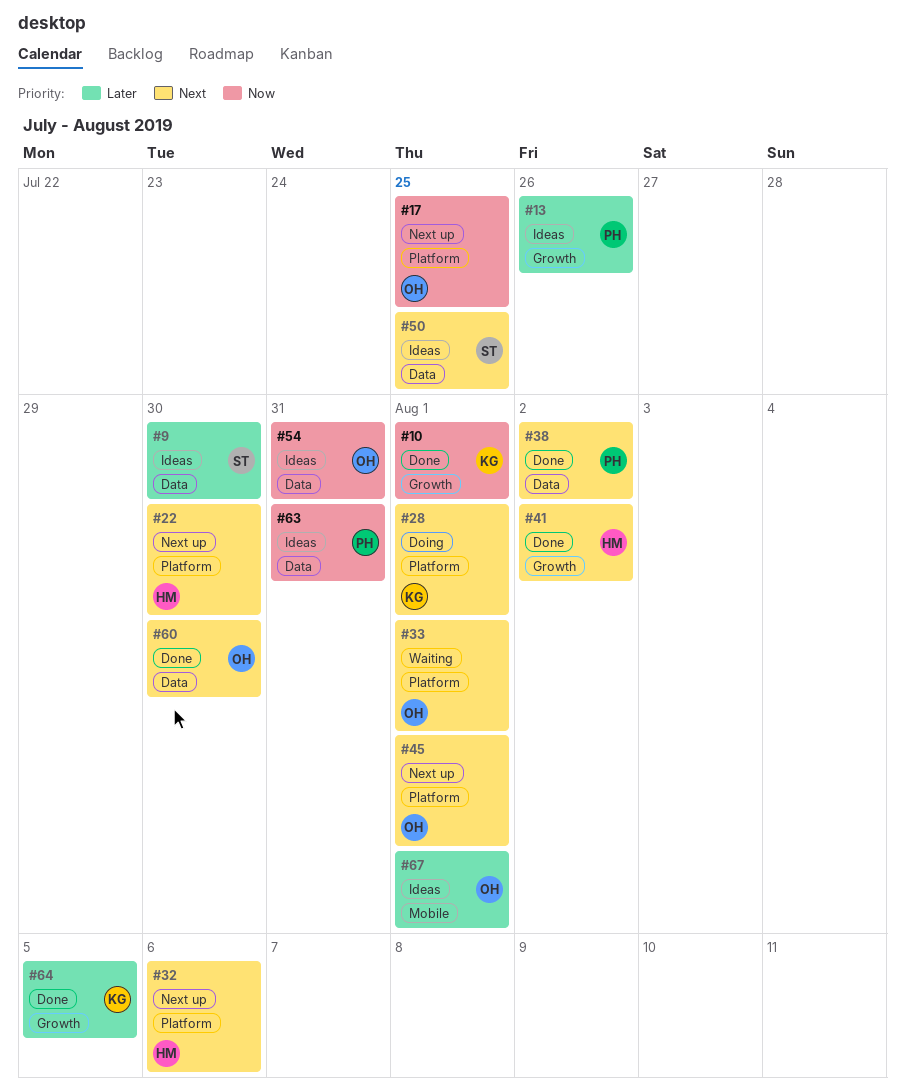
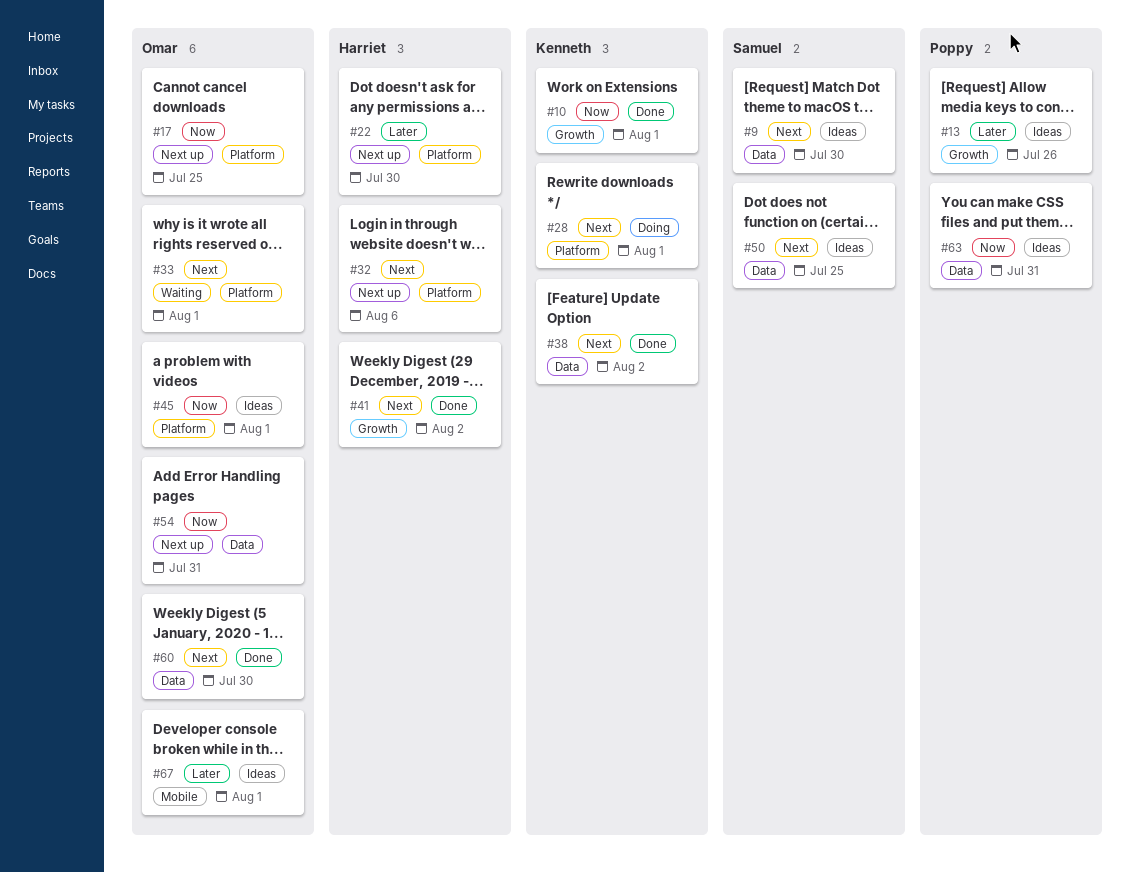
#9, priority: Later -> Next
#22, priority: Next -> Later
#38, owner: Poppy -> Kenneth
#45, status: Next up -> Ideas
#45, priority: Next -> Now
#54, status: Ideas -> Next up
#64: present -> none

